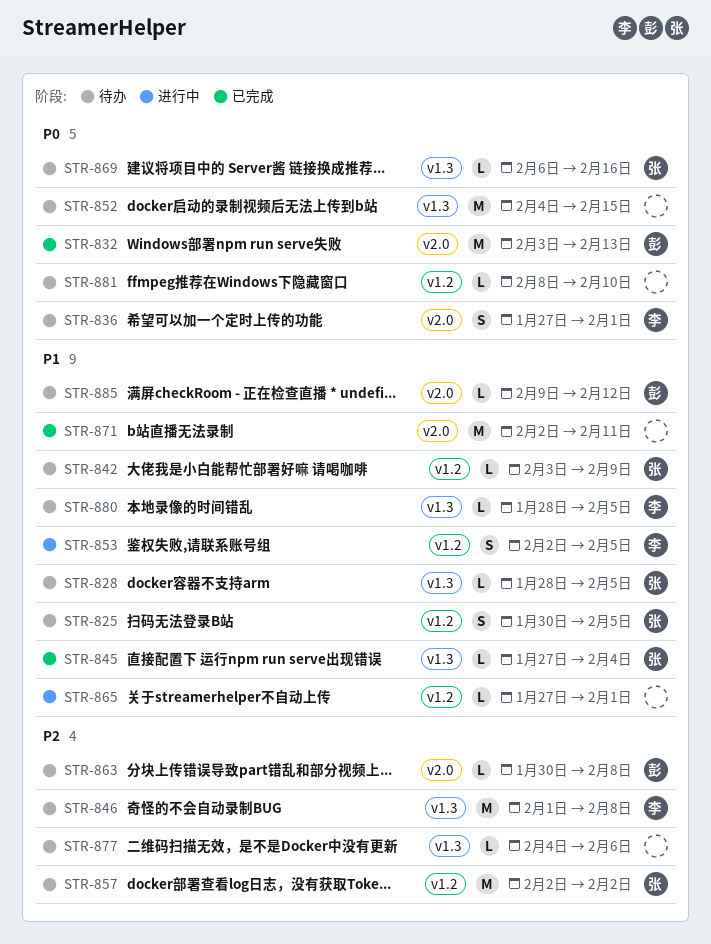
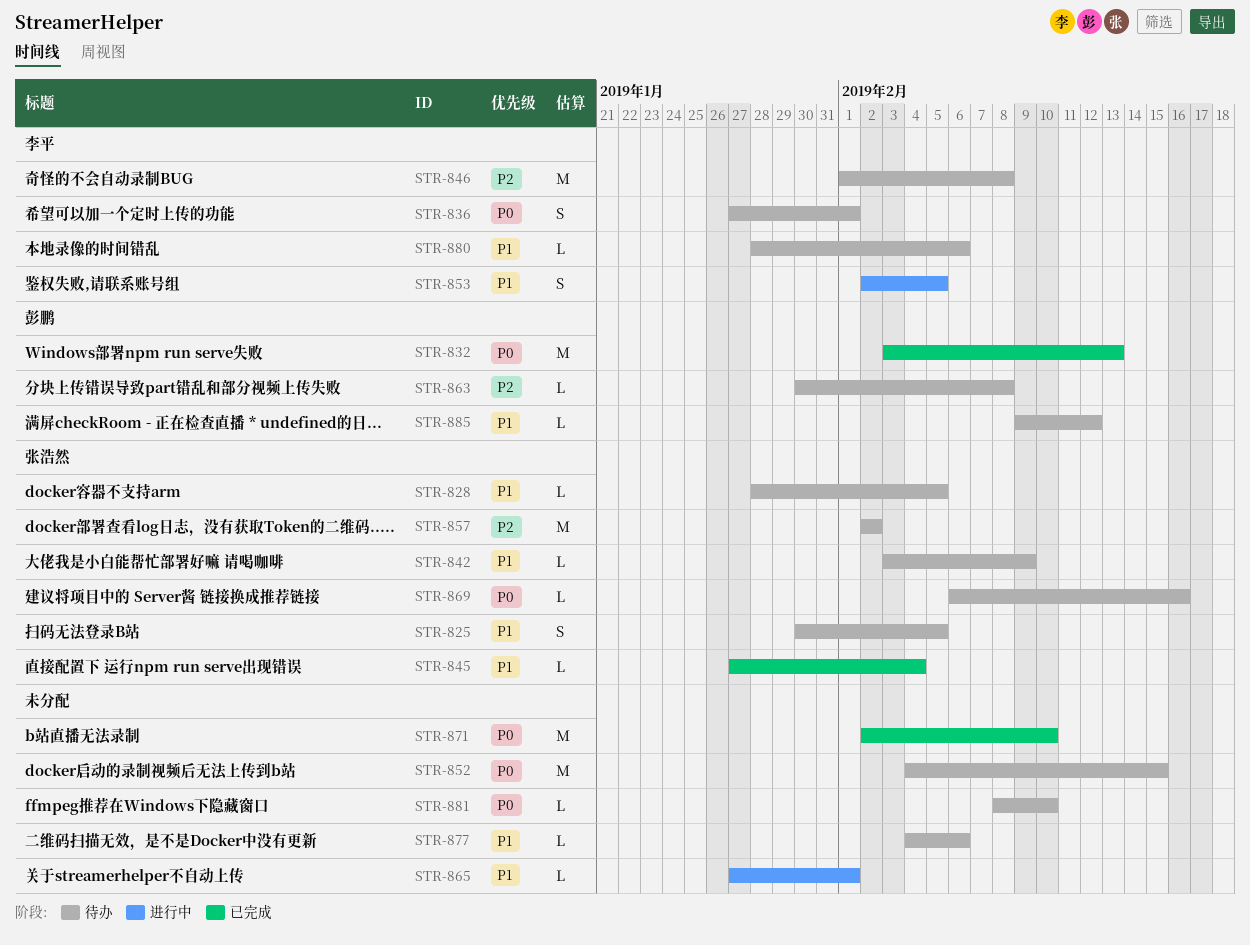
STR-871, priority: P1 -> P0
STR-871, due: Feb 11 -> Feb 10
STR-877, priority: P2 -> P1
STR-880, due: Feb 5 -> Feb 6

